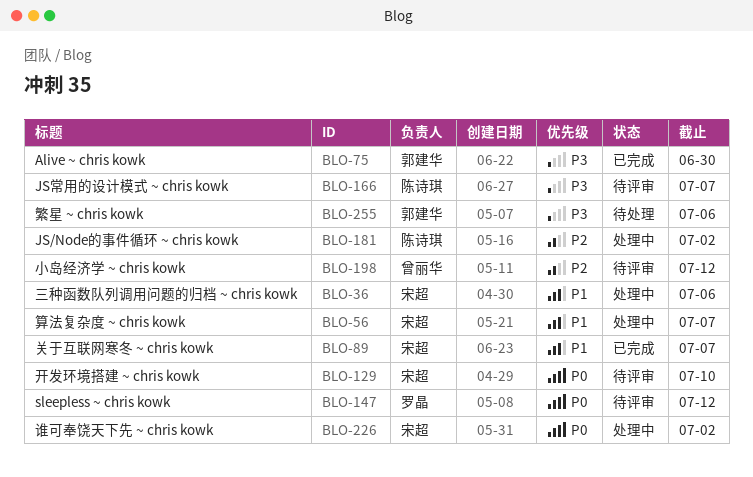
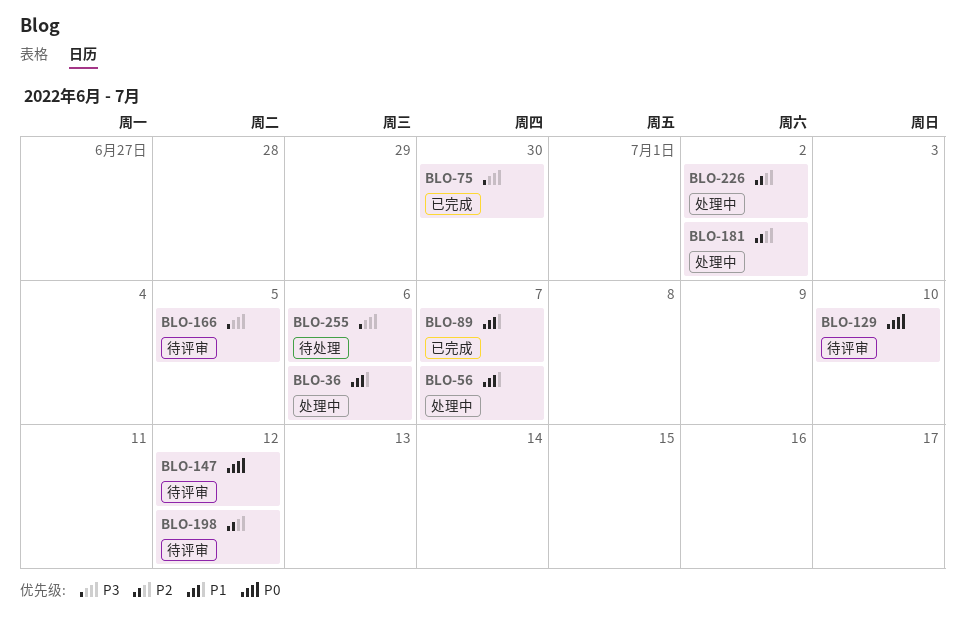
BLO-166, due: Jul 7 -> Jul 5
BLO-226, priority: P0 -> P2

